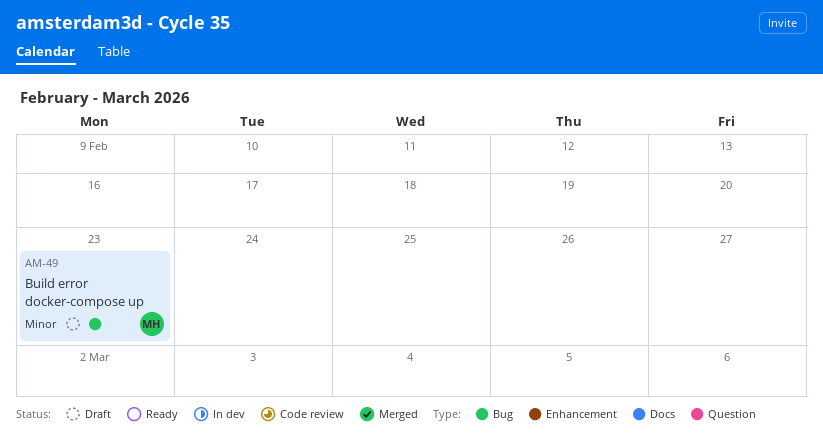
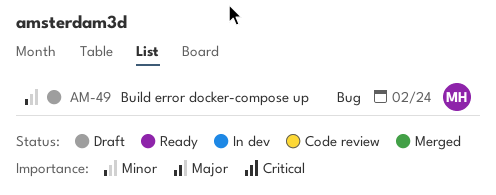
AM-49, due: Feb 23 -> Feb 24

